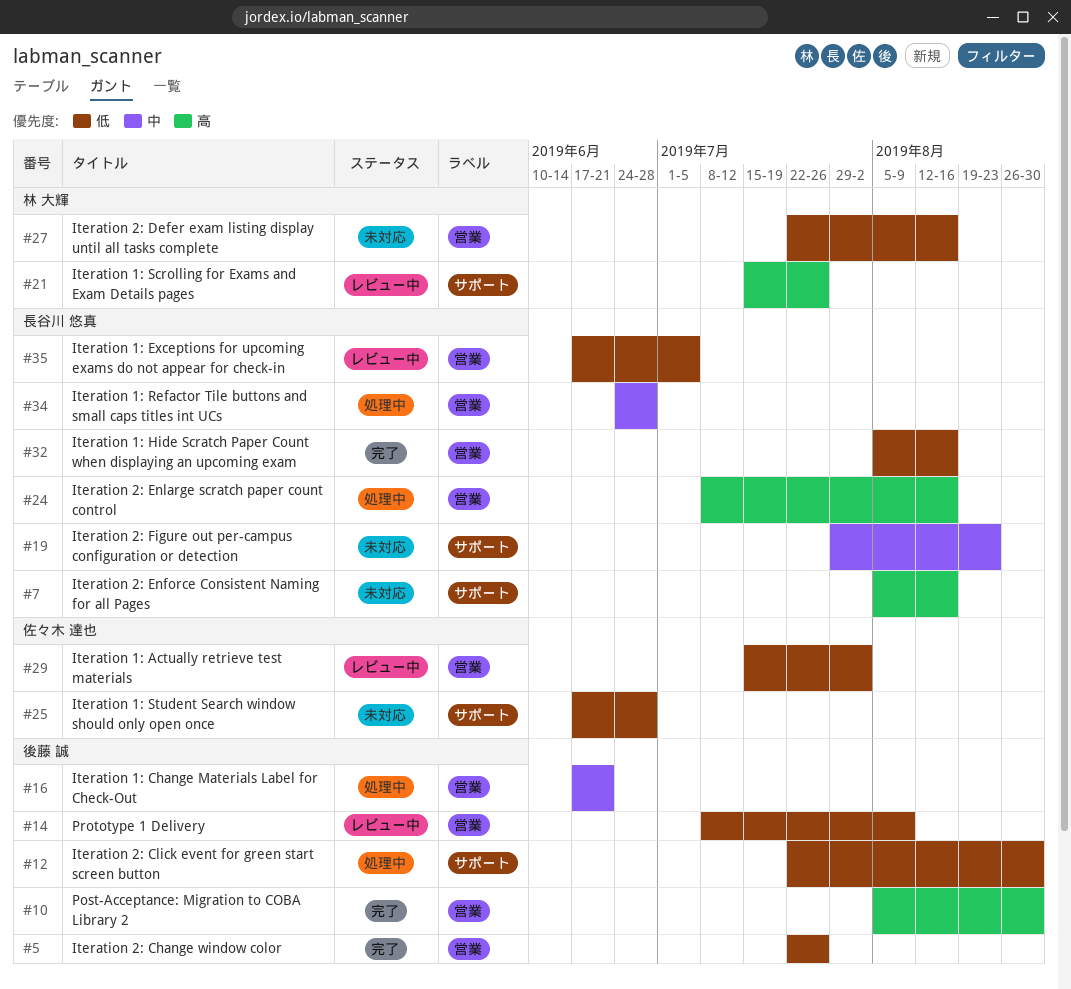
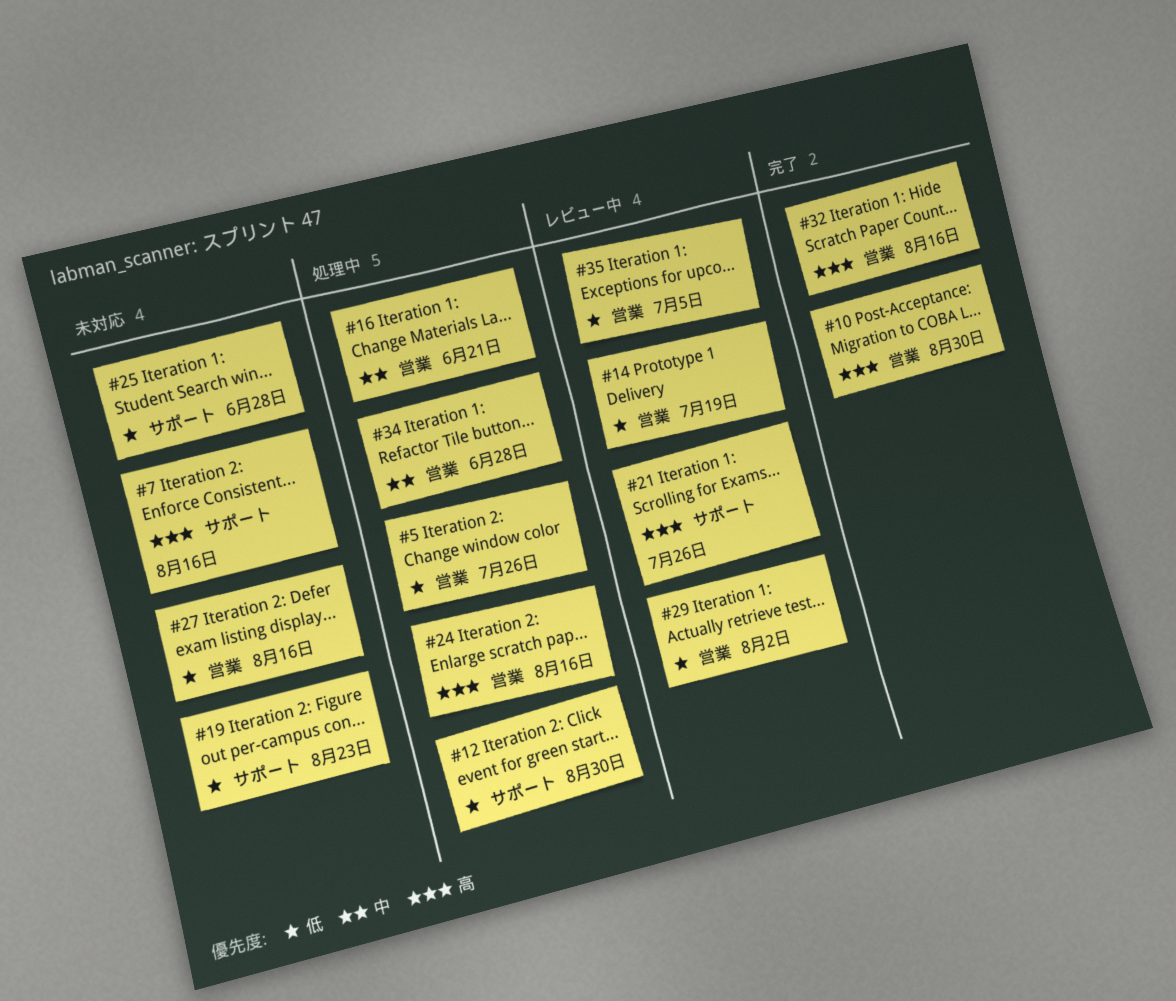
#5, status: 完了 -> 処理中
#14, due: Aug 9 -> Jul 19
#19, priority: 中 -> 低
#32, priority: 低 -> 高

